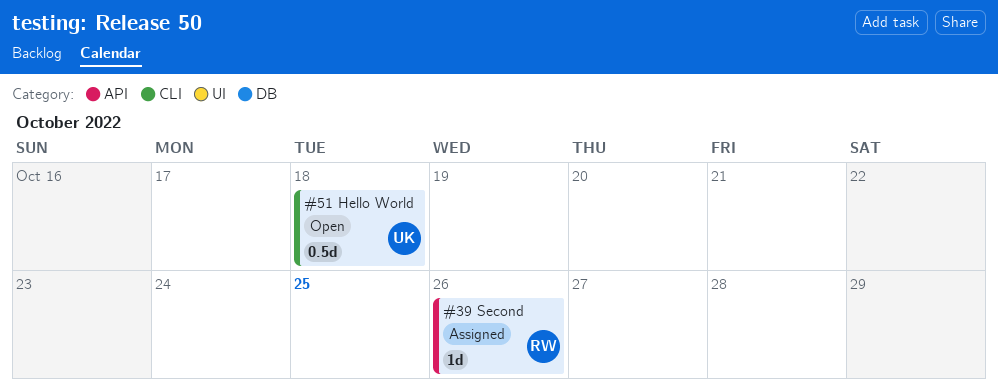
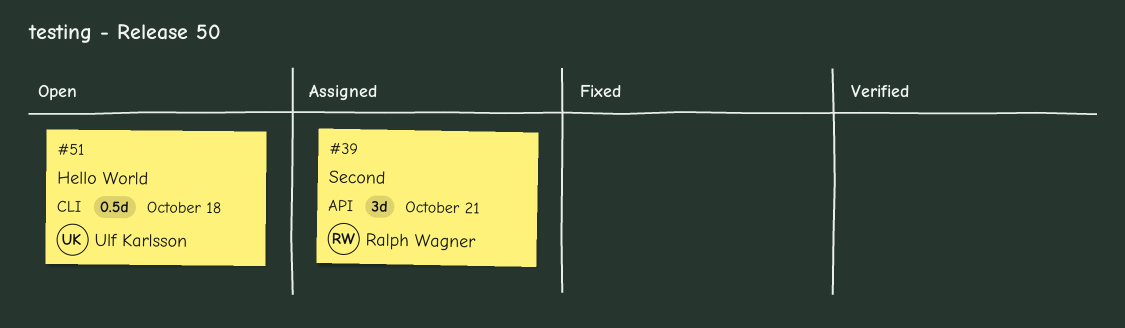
#39, estimate: 1d -> 3d
#39, due: Oct 26 -> Oct 21

